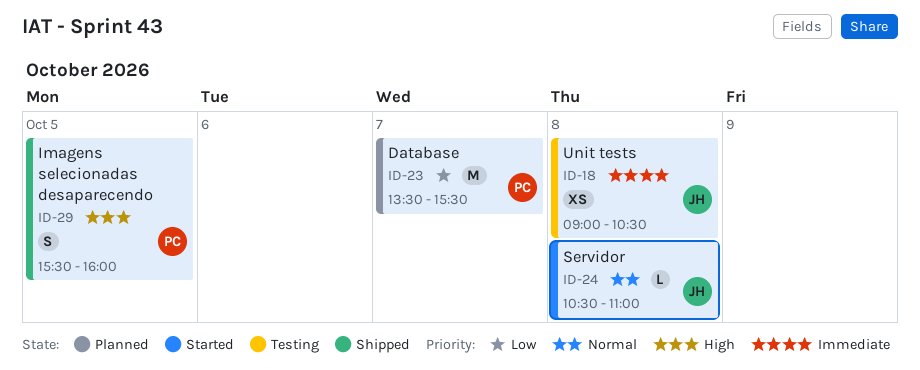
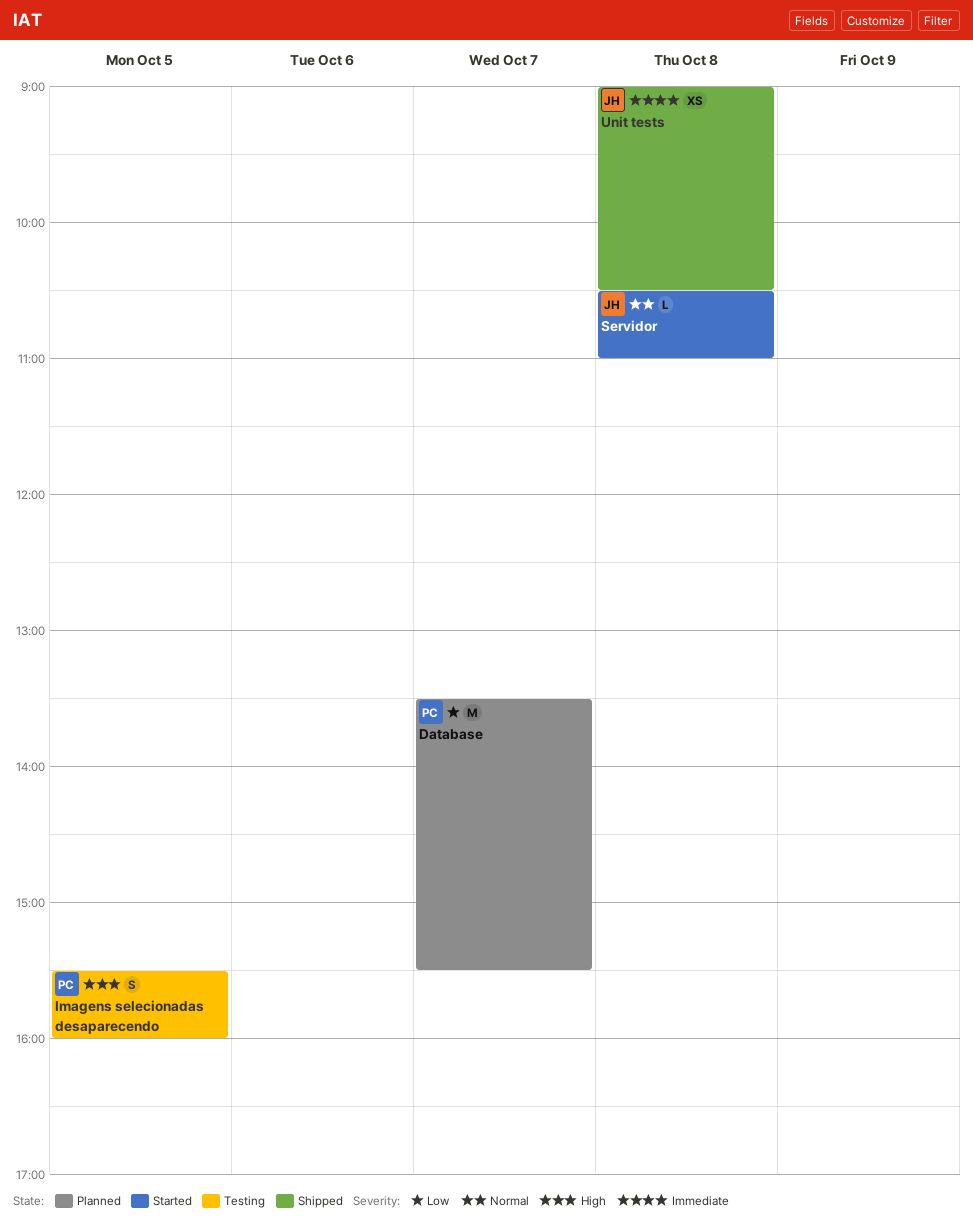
Imagens selecionadas desaparecendo, status: Shipped -> Testing
Unit tests, status: Testing -> Shipped

